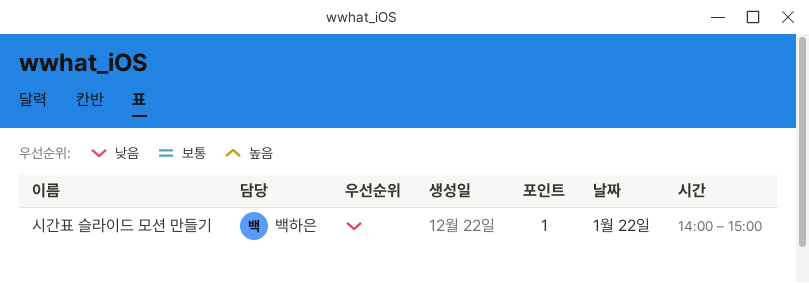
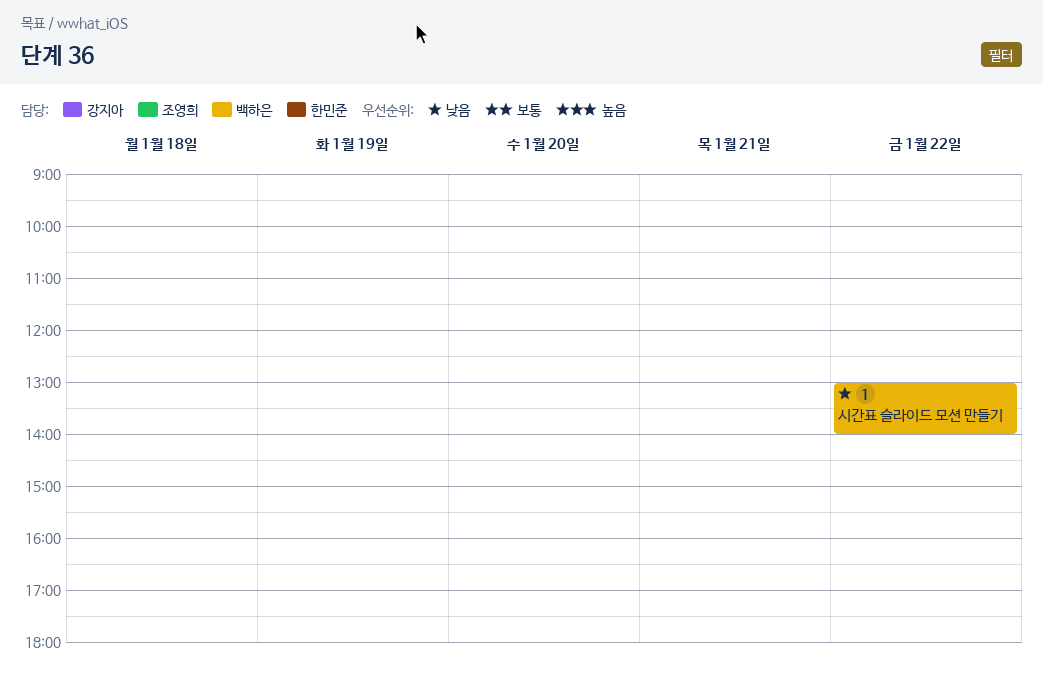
시간표 슬라이드 모션 만들기, begins: 14:00 -> 13:00
시간표 슬라이드 모션 만들기, ends: 15:00 -> 14:00

